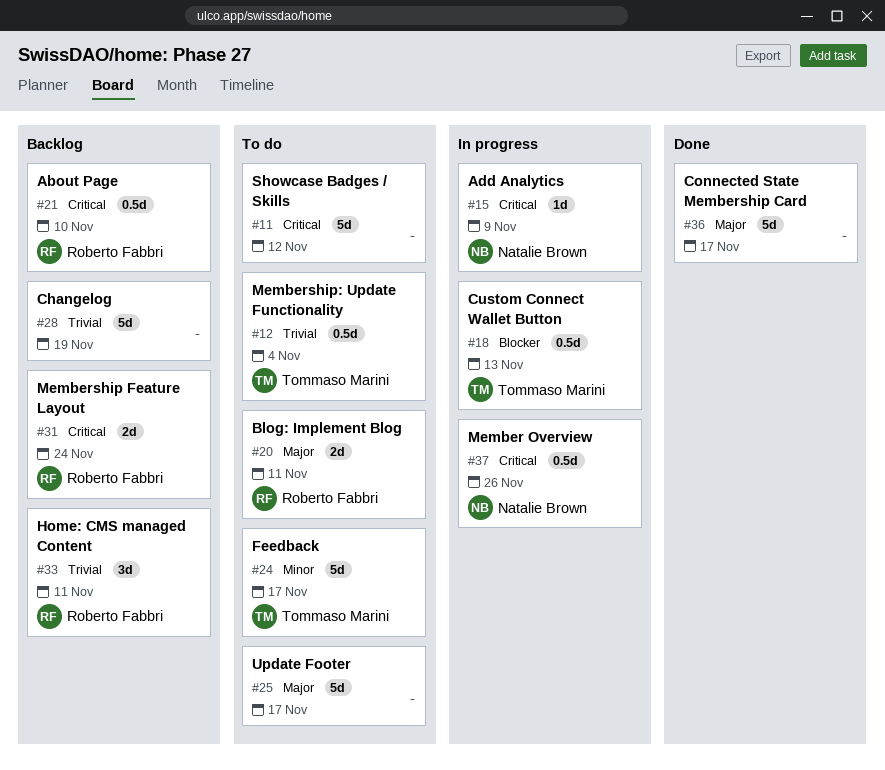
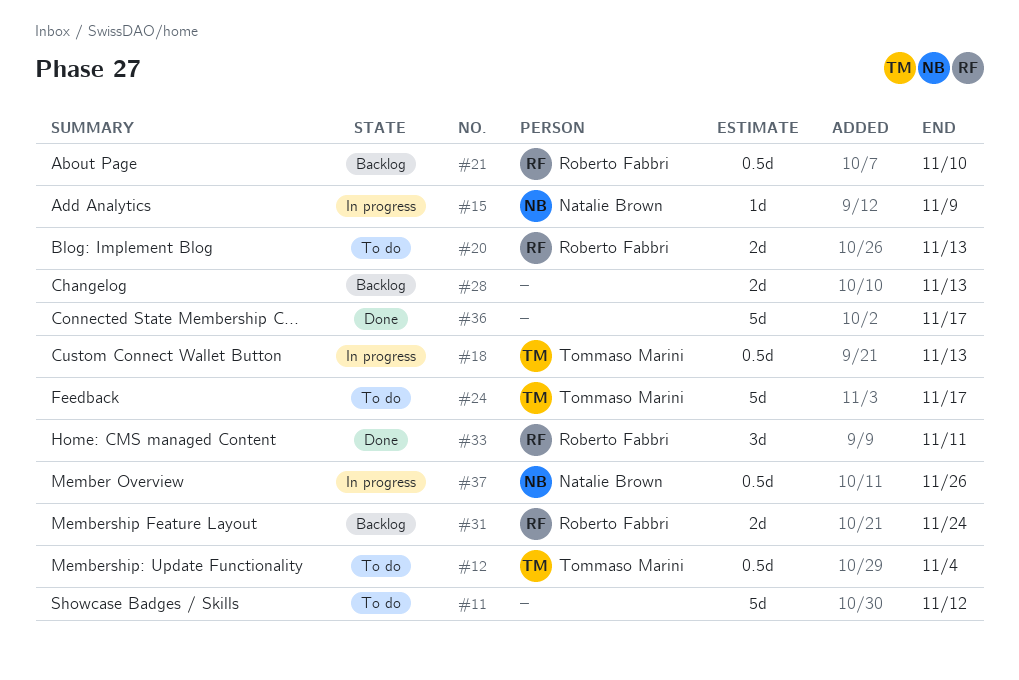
#20, due: Nov 11 -> Nov 13
#25: present -> none
#28, estimate: 5d -> 2d
#28, due: Nov 19 -> Nov 13
#33, status: Backlog -> Done

